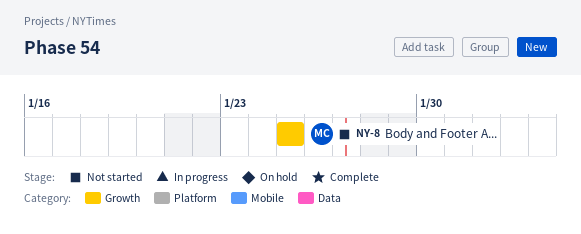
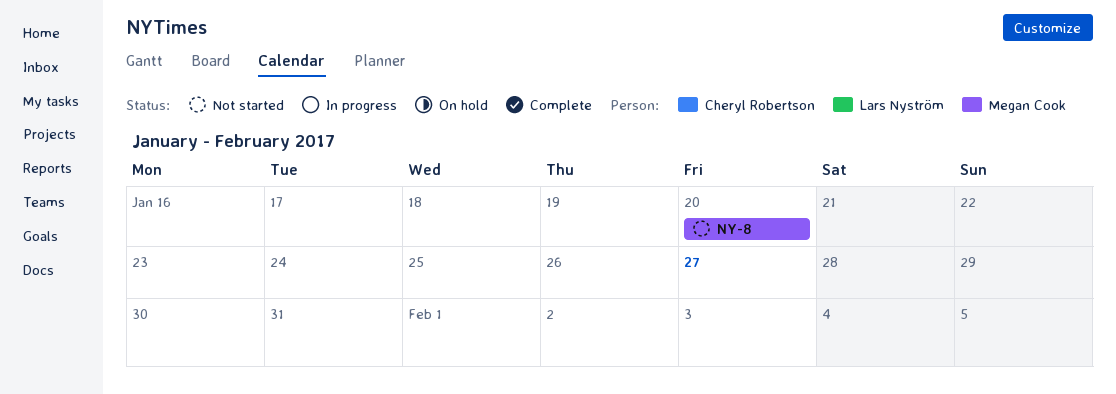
NY-8, start: Jan 25 -> Jan 20
NY-8, due: Jan 25 -> Jan 20

